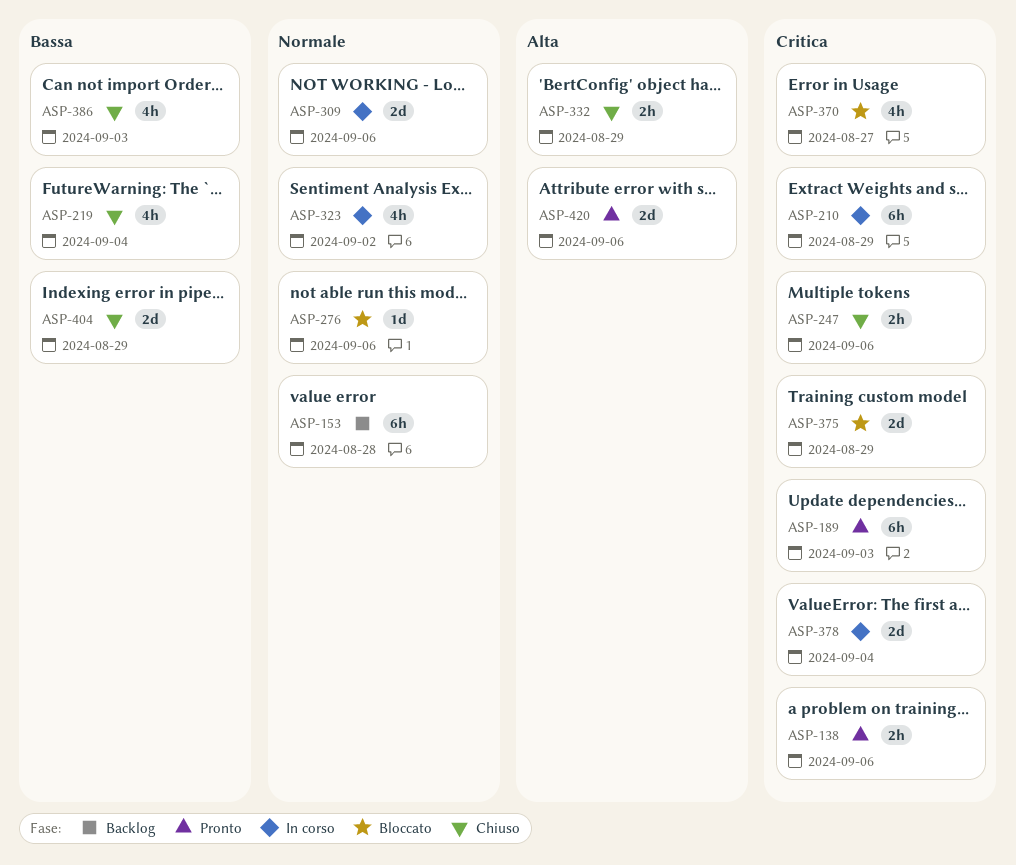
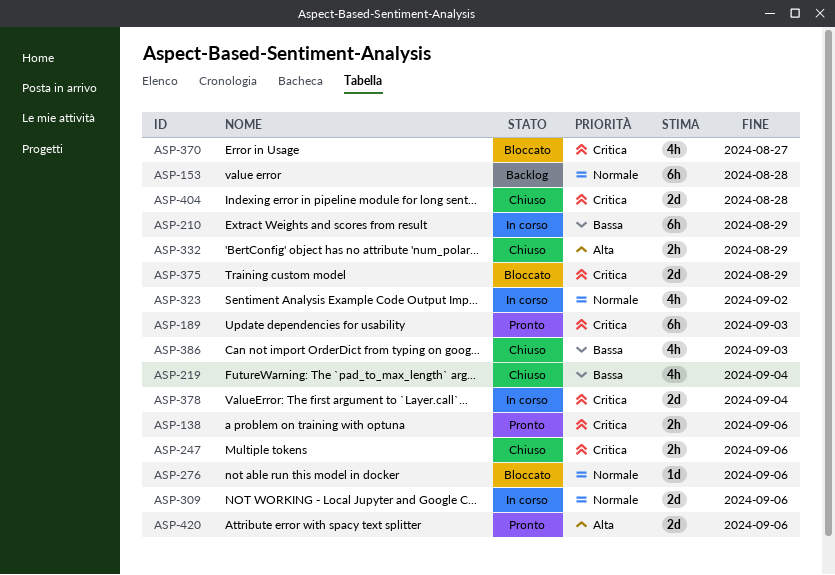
ASP-210, priority: Critica -> Bassa
ASP-404, priority: Bassa -> Critica
ASP-404, due: Aug 29 -> Aug 28

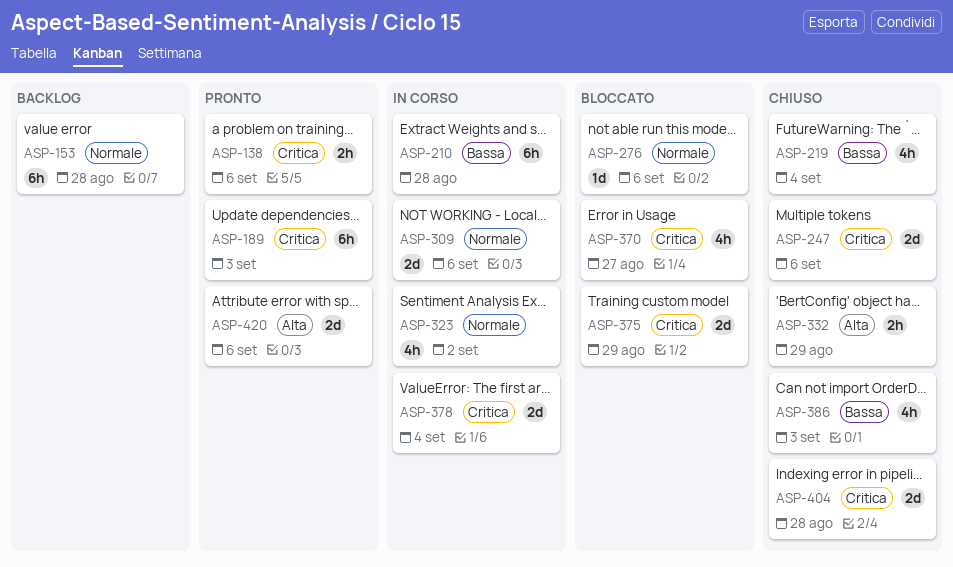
ASP-210, due: Aug 29 -> Aug 28
ASP-247, estimate: 2h -> 2d

